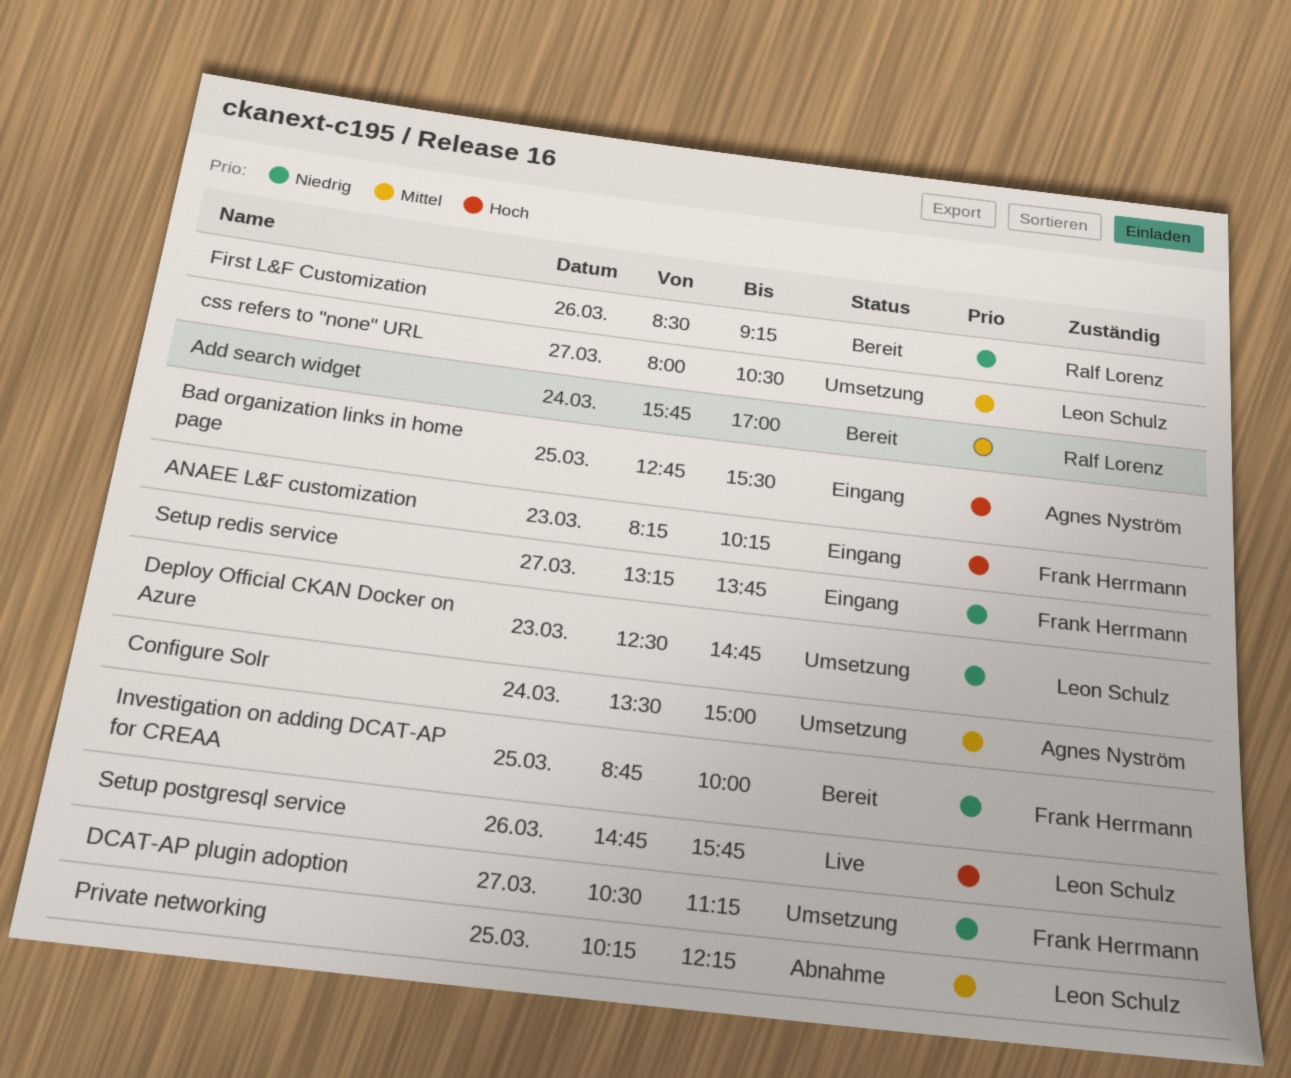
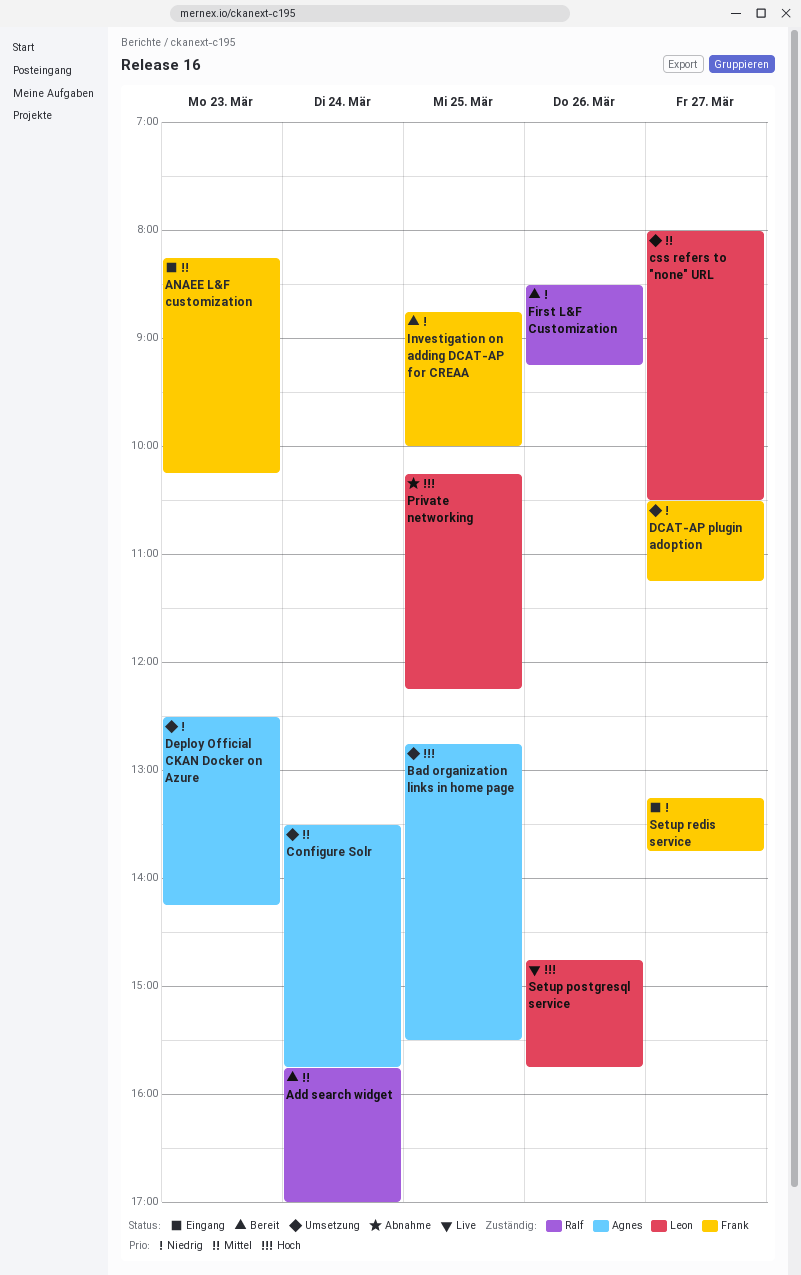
ANAEE L&F customization, priority: Hoch -> Mittel
Bad organization links in home page, status: Eingang -> Umsetzung
Configure Solr, ends: 15:00 -> 15:45
Deploy Official CKAN Docker on Azure, owner: Leon Schulz -> Agnes Nyström
Deploy Official CKAN Docker on Azure, ends: 14:45 -> 14:15
Private networking, priority: Mittel -> Hoch

